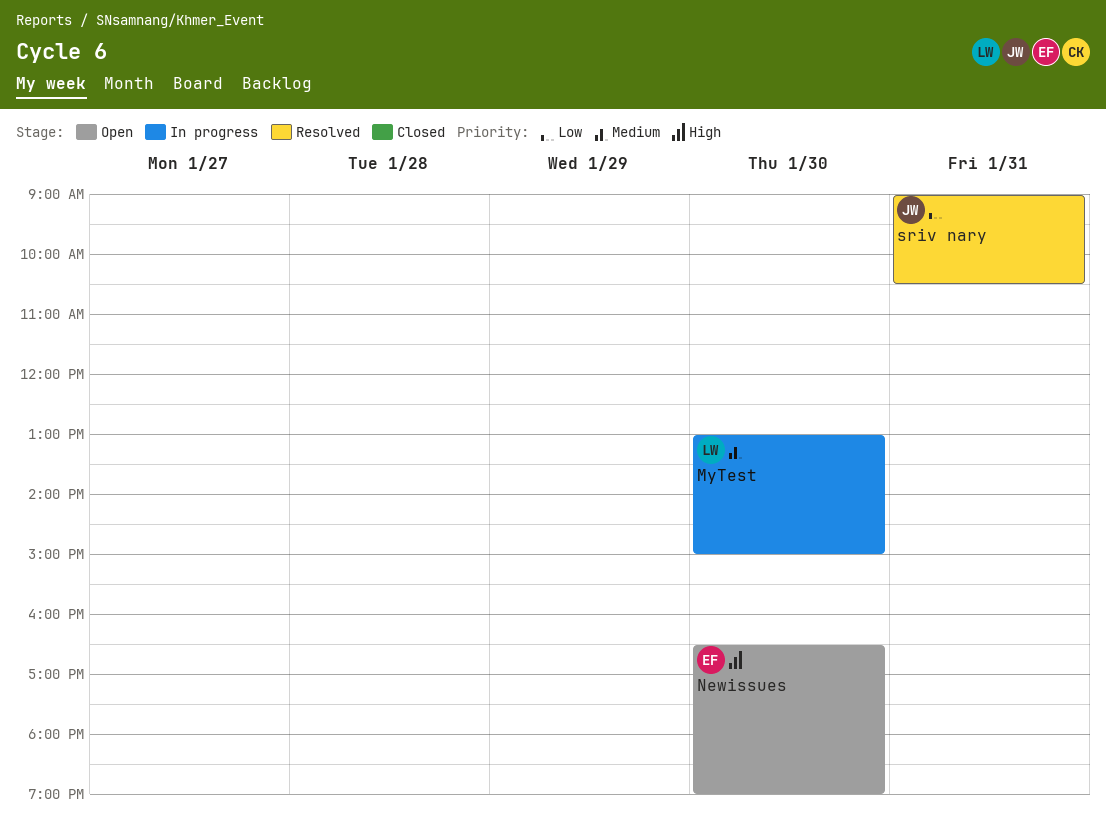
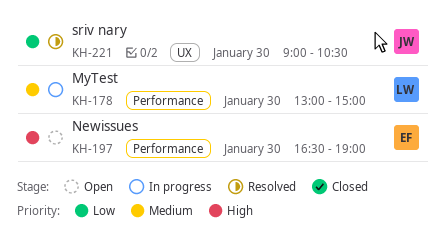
sriv nary, day: Jan 31 -> Jan 30

